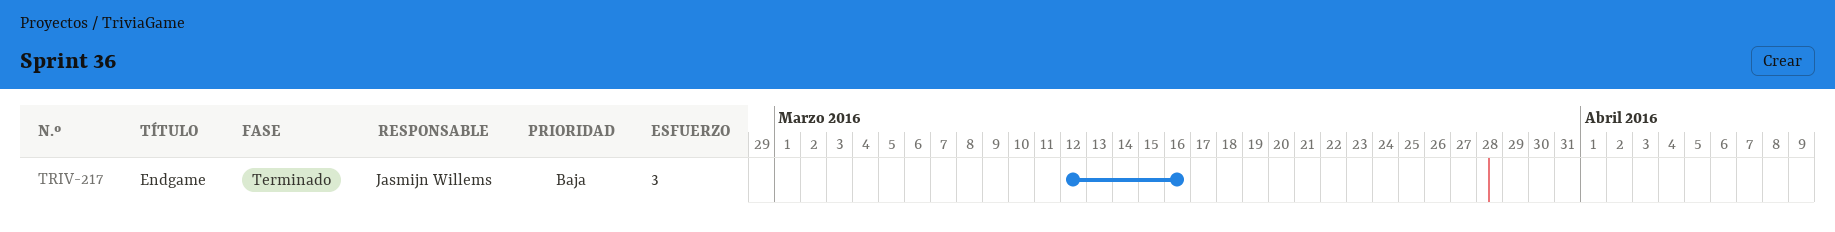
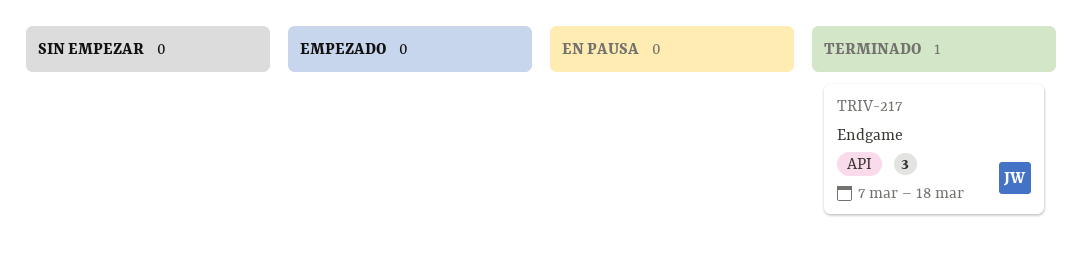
TRIV-217, start: Mar 12 -> Mar 7
TRIV-217, due: Mar 16 -> Mar 18

